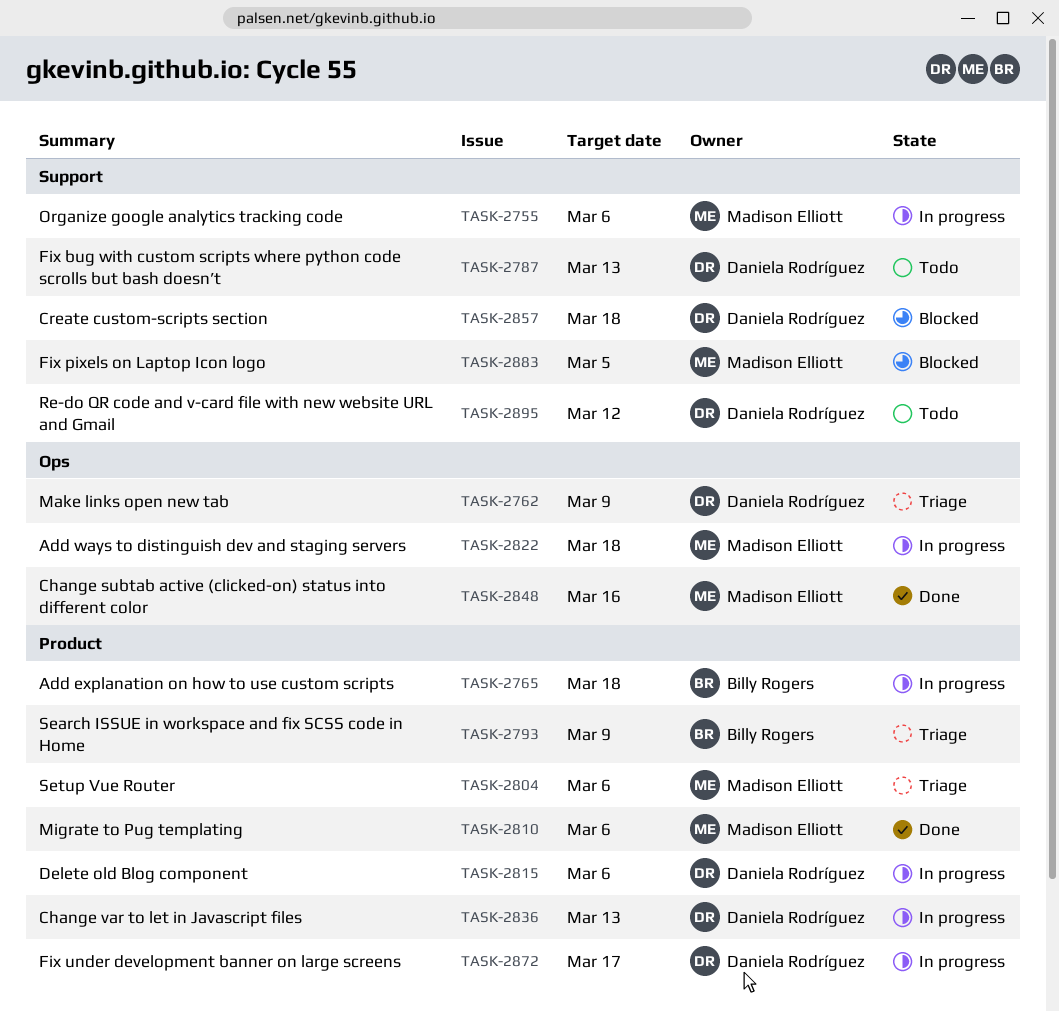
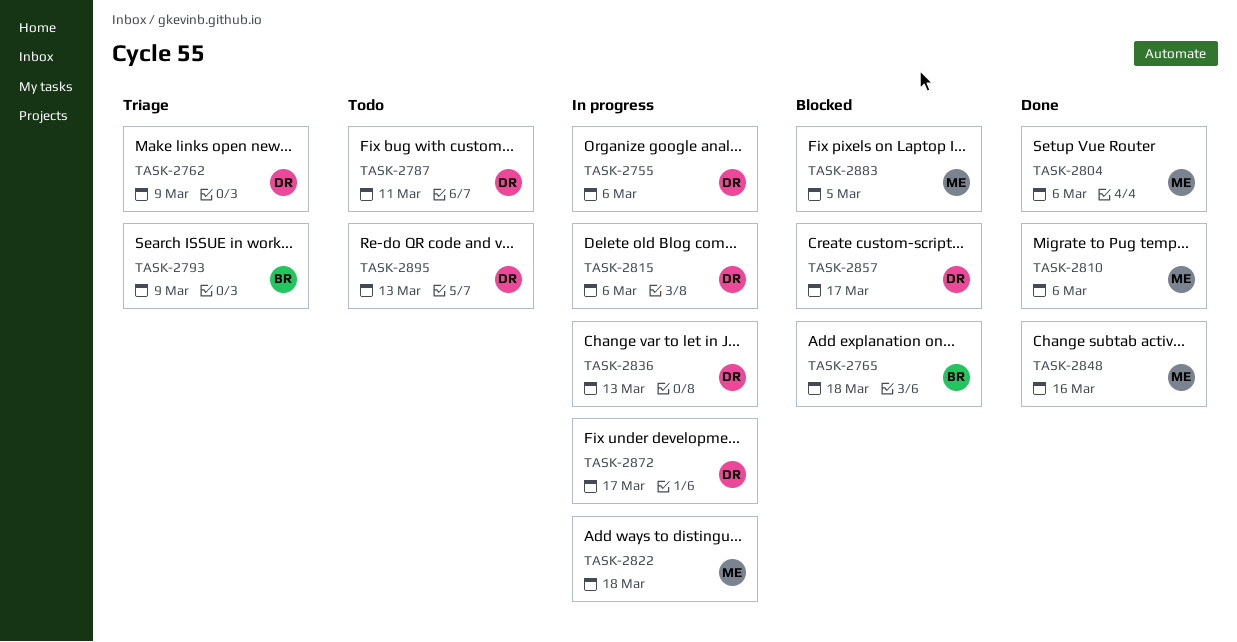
TASK-2755, owner: Madison Elliott -> Daniela Rodríguez
TASK-2765, status: In progress -> Blocked
TASK-2787, due: Mar 13 -> Mar 11
TASK-2804, status: Triage -> Done
TASK-2857, due: Mar 18 -> Mar 17
TASK-2895, due: Mar 12 -> Mar 13

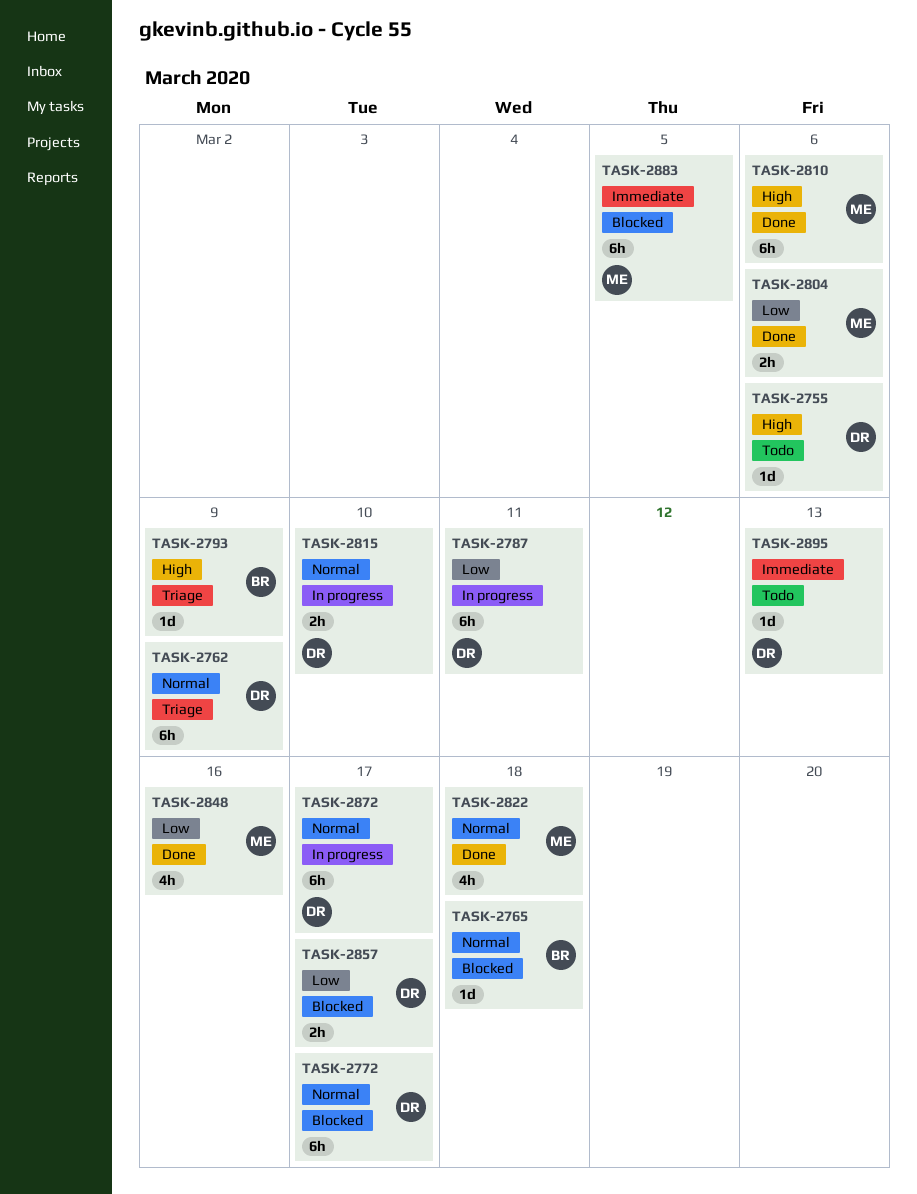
TASK-2755, status: In progress -> Todo
TASK-2772: none -> present
TASK-2787, status: Todo -> In progress
TASK-2815, due: Mar 6 -> Mar 10
TASK-2822, status: In progress -> Done
TASK-2836: present -> none

